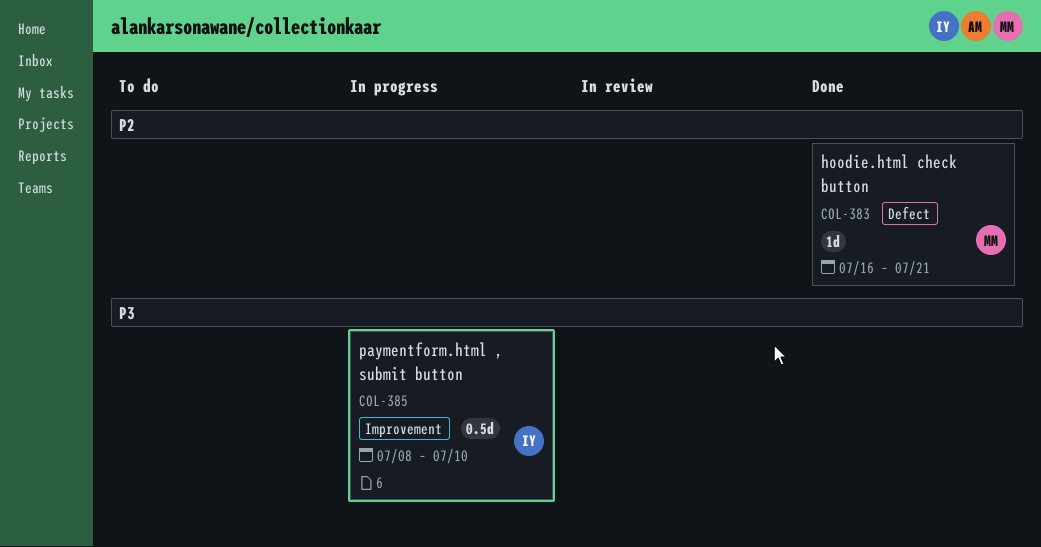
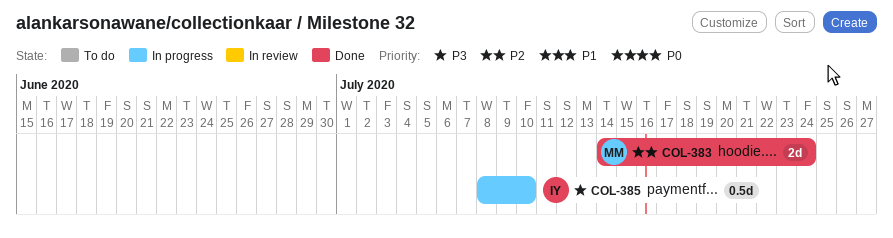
COL-383, estimate: 1d -> 2d
COL-383, start: Jul 16 -> Jul 14
COL-383, due: Jul 21 -> Jul 24

